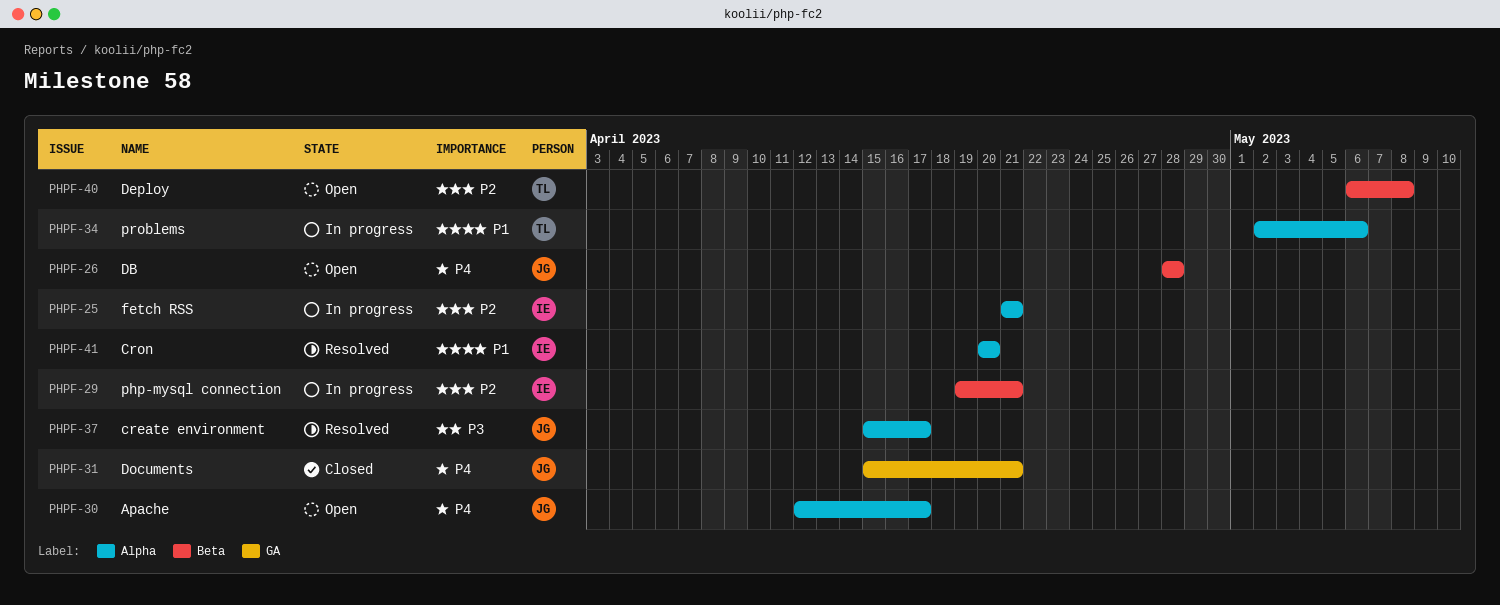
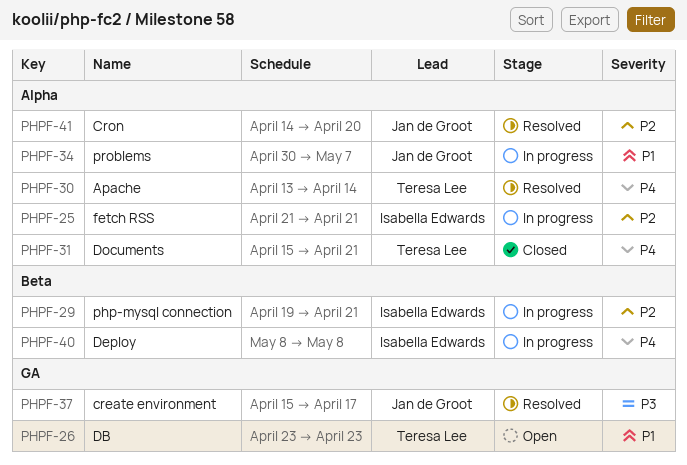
PHPF-26, owner: Jan de Groot -> Teresa Lee
PHPF-26, priority: P4 -> P1
PHPF-26, label: Beta -> GA
PHPF-26, start: Apr 28 -> Apr 23
PHPF-26, due: Apr 28 -> Apr 23
PHPF-30, status: Open -> Resolved
PHPF-30, owner: Jan de Groot -> Teresa Lee
PHPF-30, start: Apr 12 -> Apr 13
PHPF-30, due: Apr 17 -> Apr 14
PHPF-31, owner: Jan de Groot -> Teresa Lee
PHPF-31, label: GA -> Alpha
PHPF-34, owner: Teresa Lee -> Jan de Groot
PHPF-34, start: May 2 -> Apr 30
PHPF-34, due: May 6 -> May 7
PHPF-37, label: Alpha -> GA
PHPF-40, status: Open -> In progress
PHPF-40, owner: Teresa Lee -> Isabella Edwards
PHPF-40, priority: P2 -> P4
PHPF-40, start: May 6 -> May 8
PHPF-41, owner: Isabella Edwards -> Jan de Groot
PHPF-41, priority: P1 -> P2
PHPF-41, start: Apr 20 -> Apr 14

